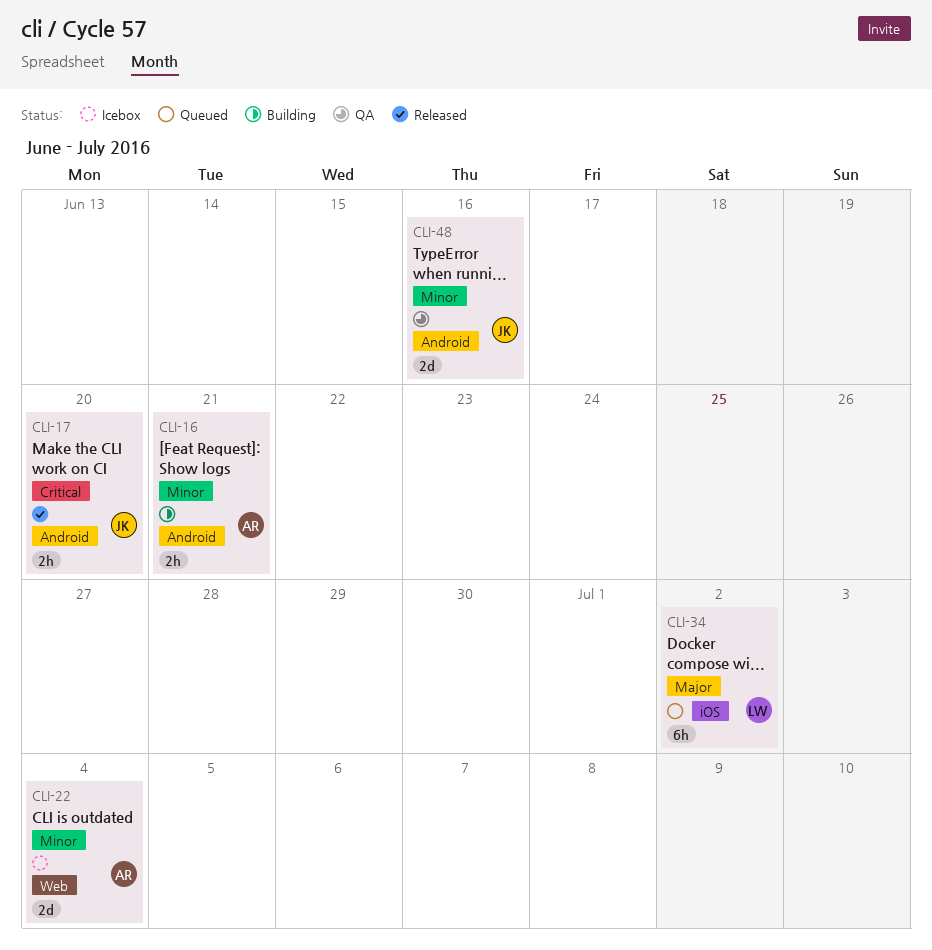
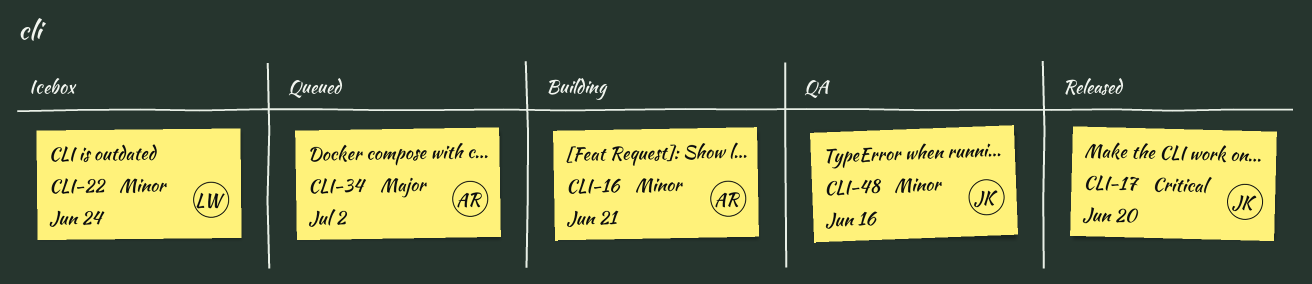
CLI-22, owner: AR -> LW
CLI-22, due: Jul 4 -> Jun 24
CLI-34, owner: LW -> AR

